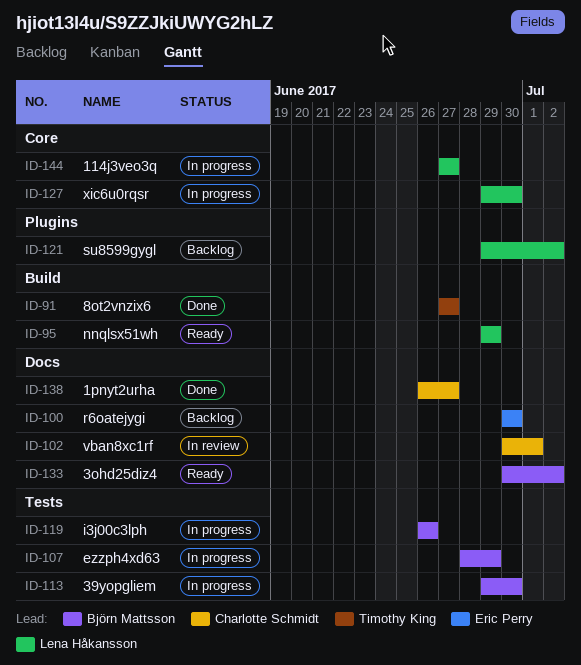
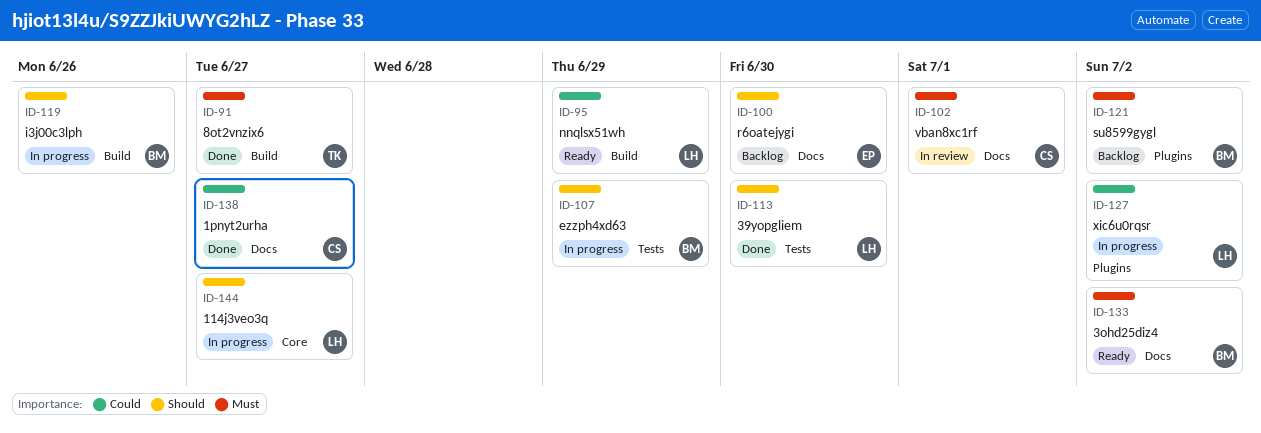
ID-113, status: In progress -> Done
ID-113, owner: Björn Mattsson -> Lena Håkansson
ID-119, label: Tests -> Build
ID-121, owner: Lena Håkansson -> Björn Mattsson
ID-127, label: Core -> Plugins
ID-127, due: Jun 30 -> Jul 2

